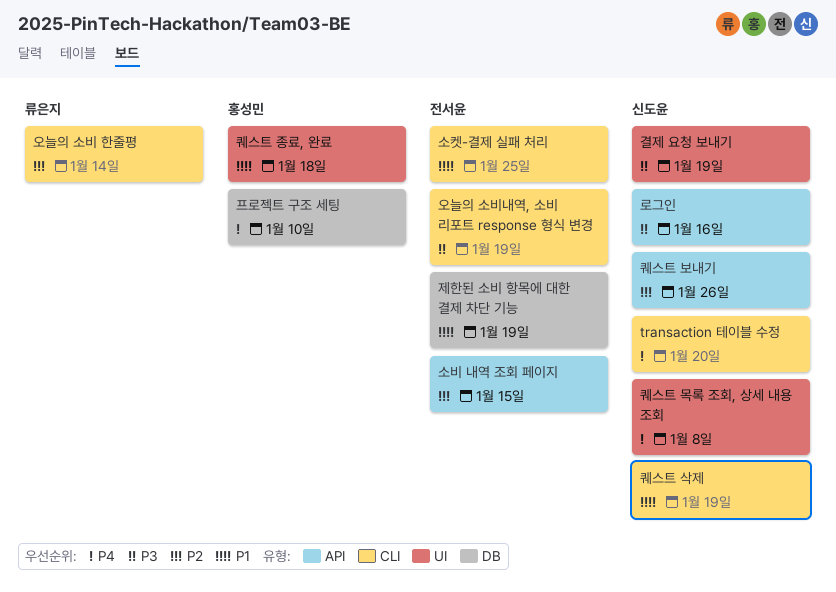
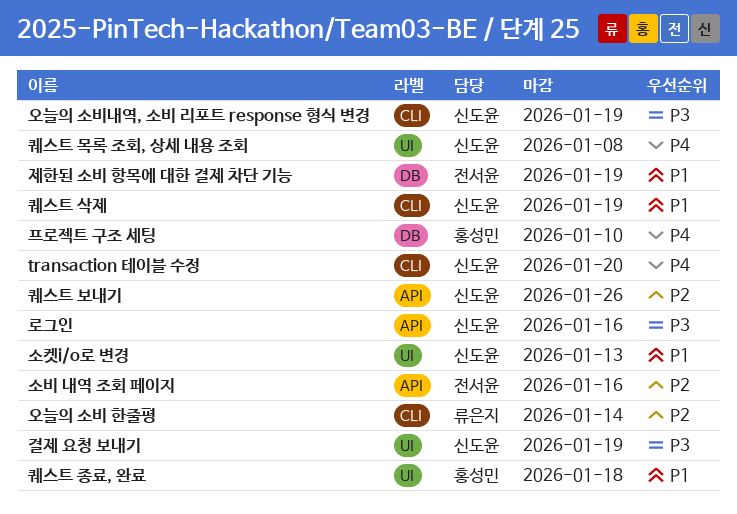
소비 내역 조회 페이지, due: Jan 15 -> Jan 16
소켓-결제 실패 처리: present -> none
소켓i/o로 변경: none -> present
오늘의 소비내역, 소비 리포트 response 형식 변경, owner: 전서윤 -> 신도윤

